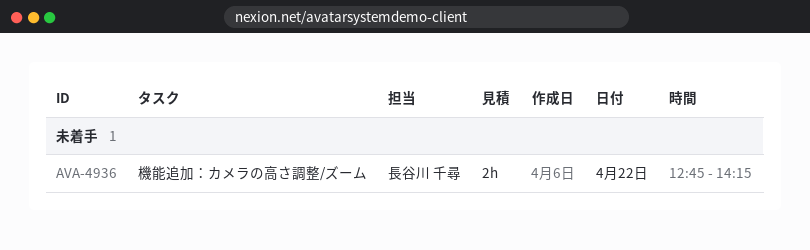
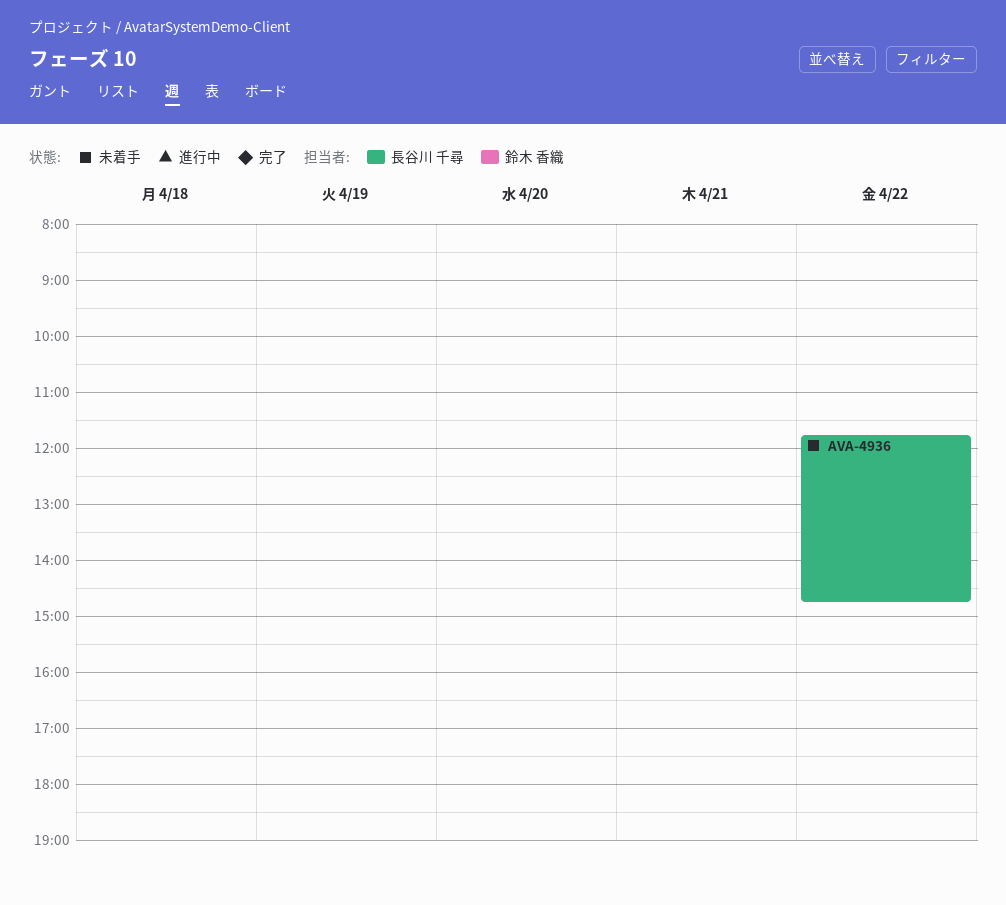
AVA-4936, begins: 12:45 -> 11:45
AVA-4936, ends: 14:15 -> 14:45

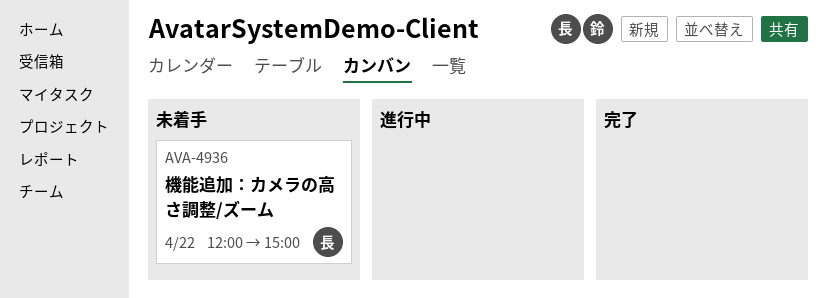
AVA-4936, begins: 11:45 -> 12:00
AVA-4936, ends: 14:45 -> 15:00

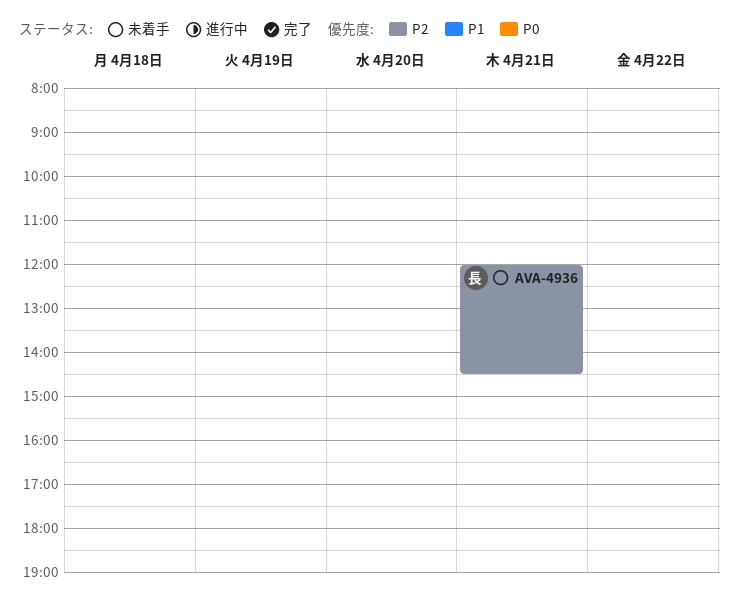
AVA-4936, day: Apr 22 -> Apr 21
AVA-4936, ends: 15:00 -> 14:30

